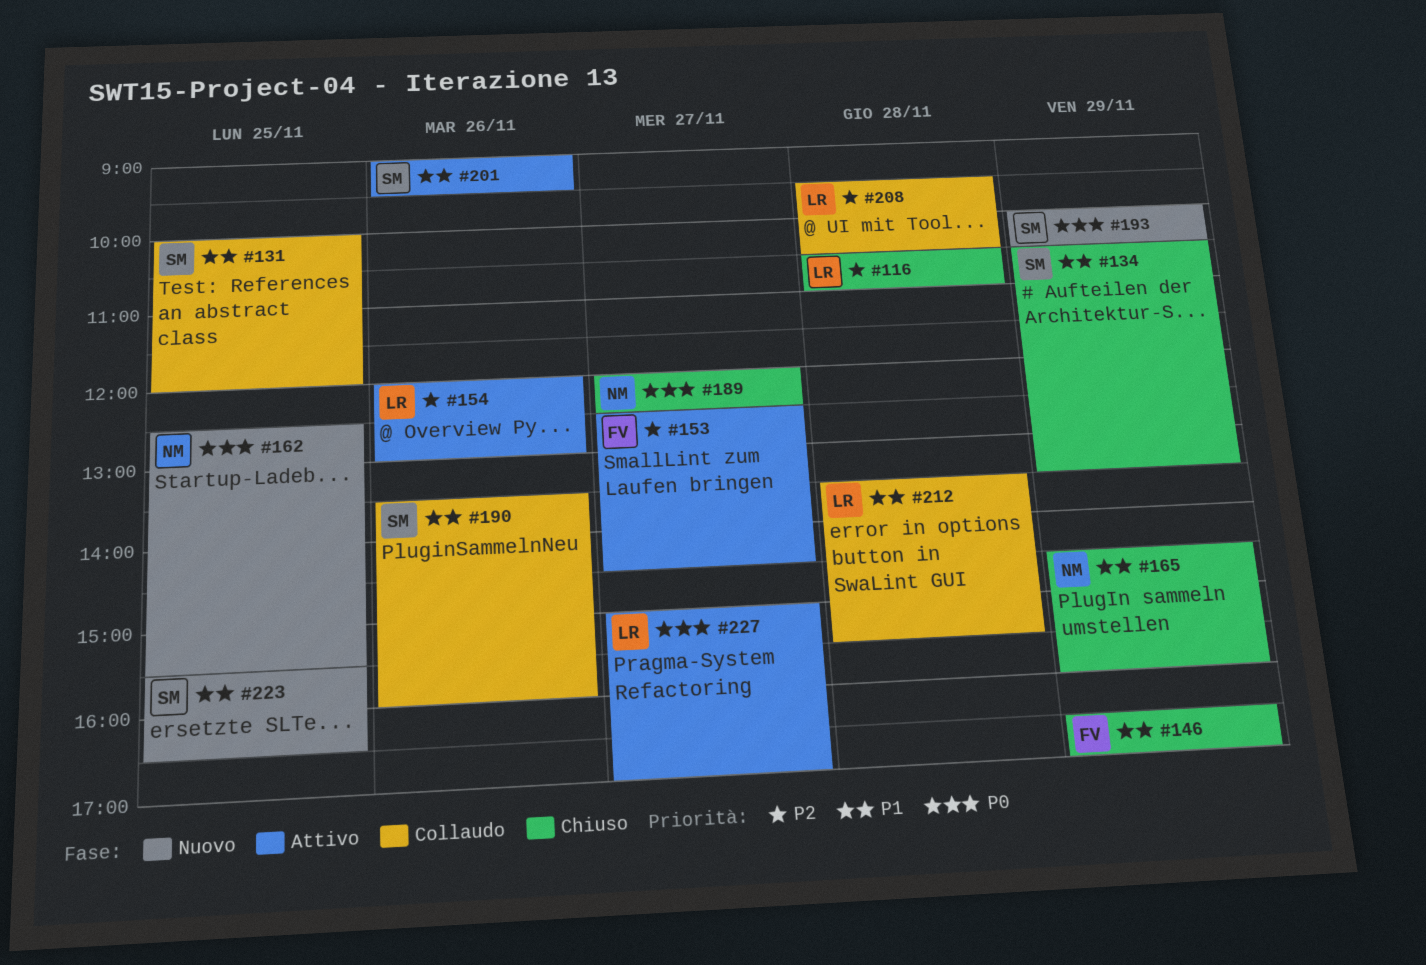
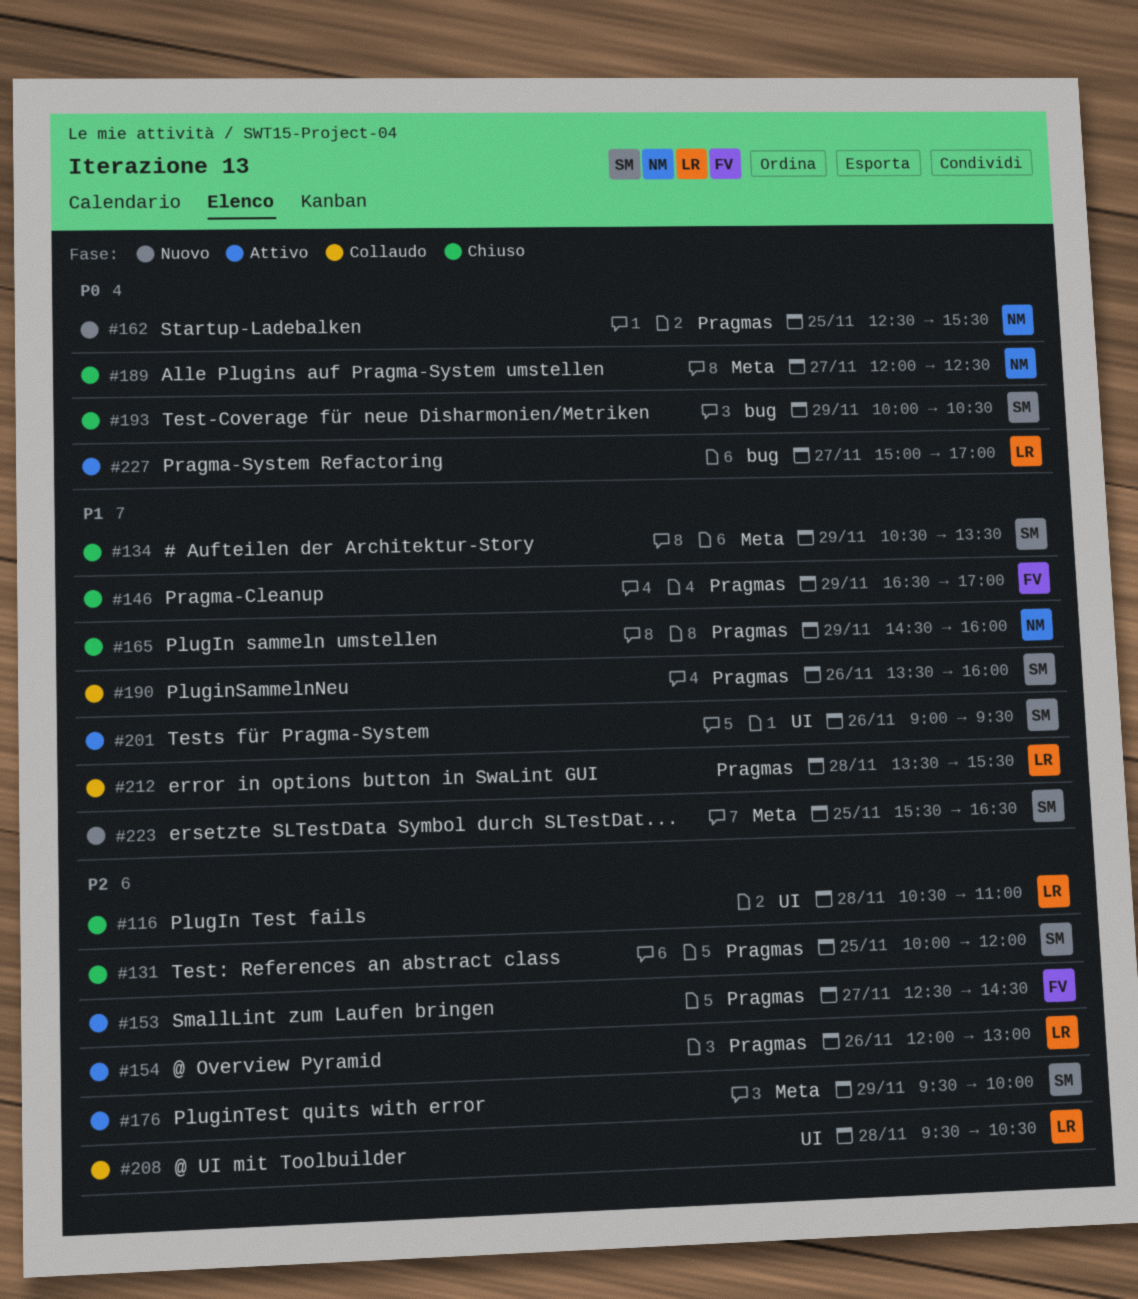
#131, status: Collaudo -> Chiuso
#131, priority: P1 -> P2
#176: none -> present
#193, status: Nuovo -> Chiuso

